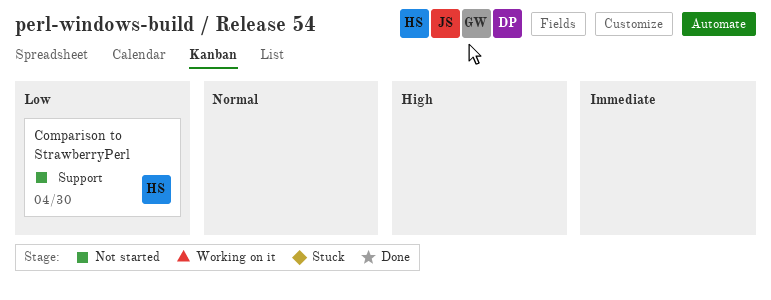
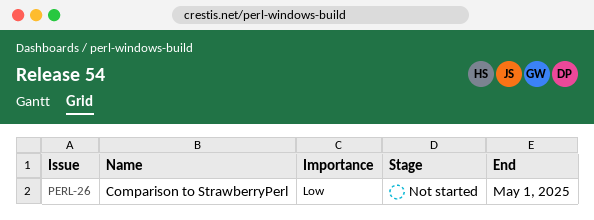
Comparison to StrawberryPerl, due: Apr 30 -> May 1

